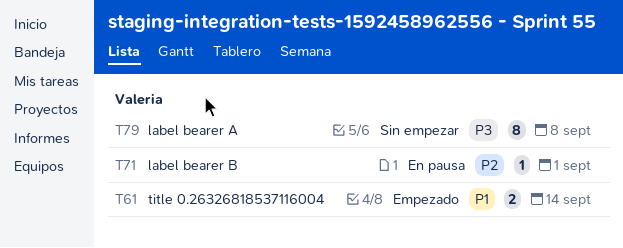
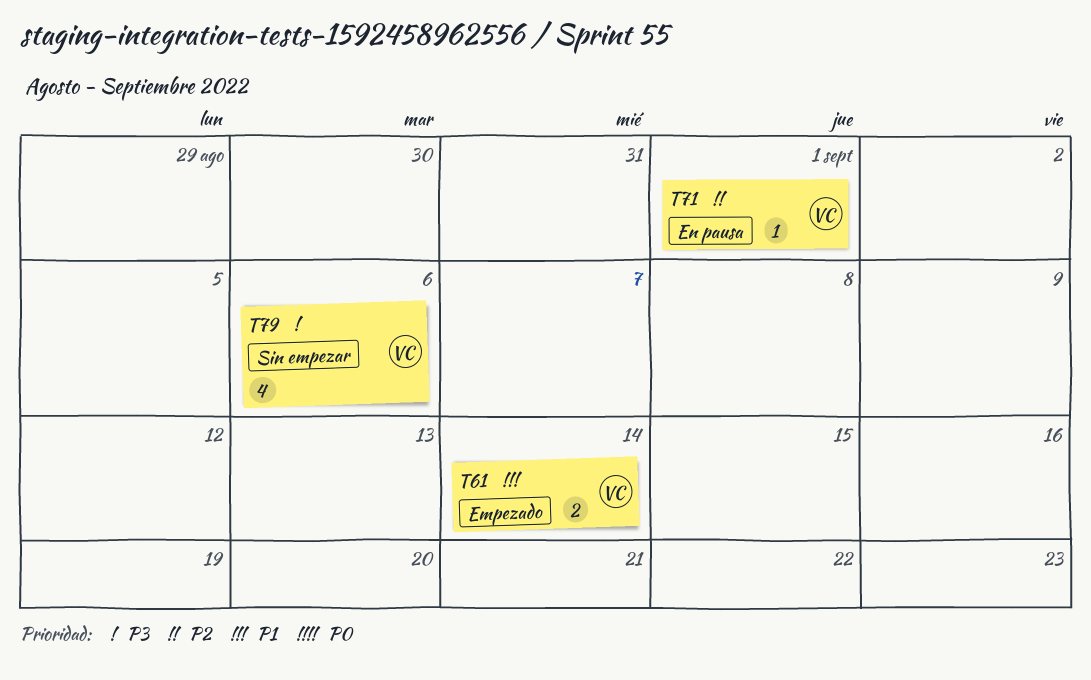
T79, estimate: 8 -> 4
T79, due: Sep 8 -> Sep 6

